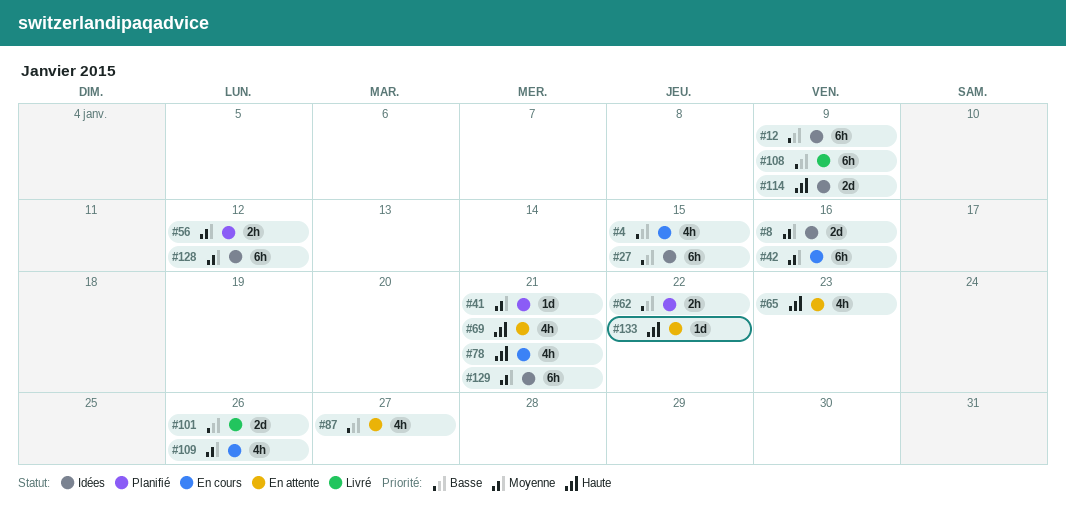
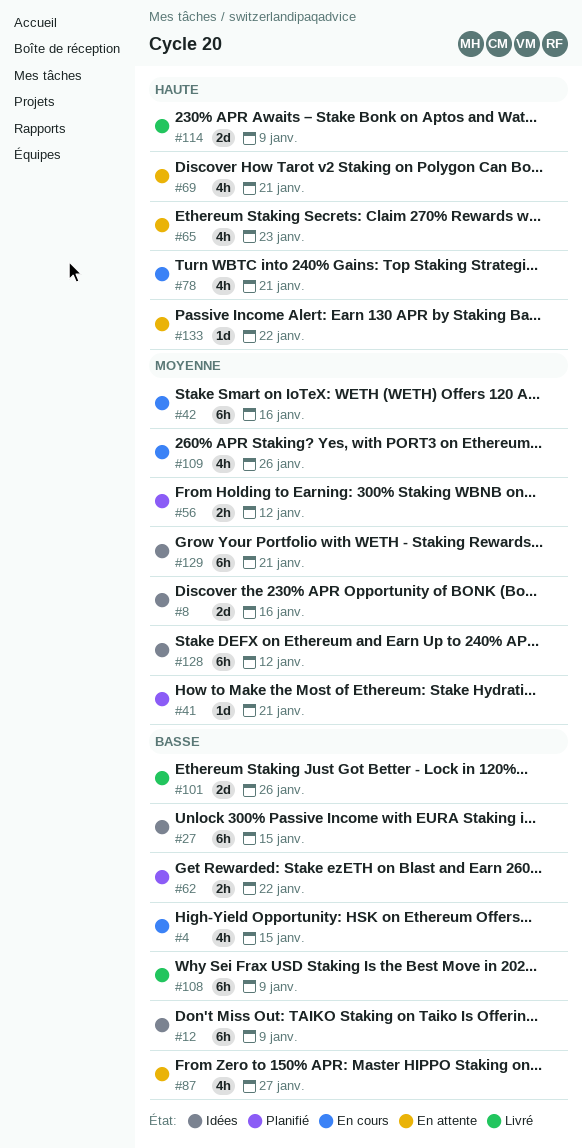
#114, status: Idées -> Livré

